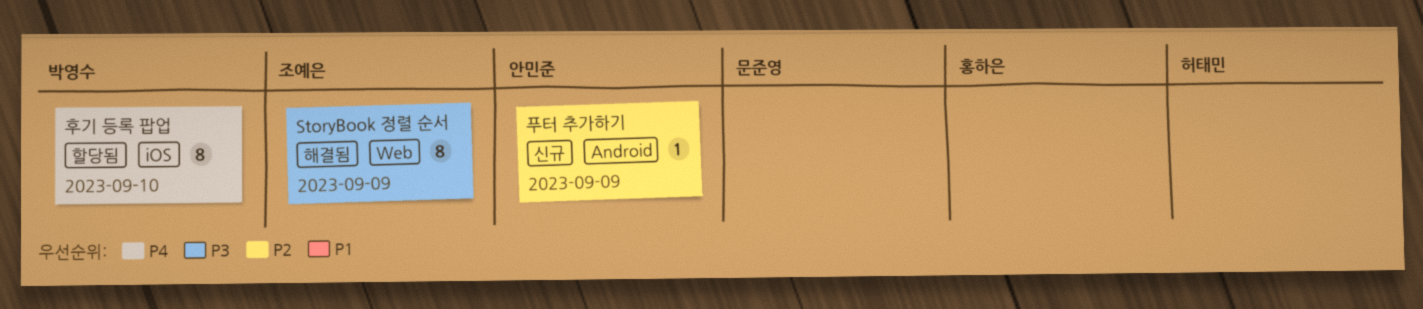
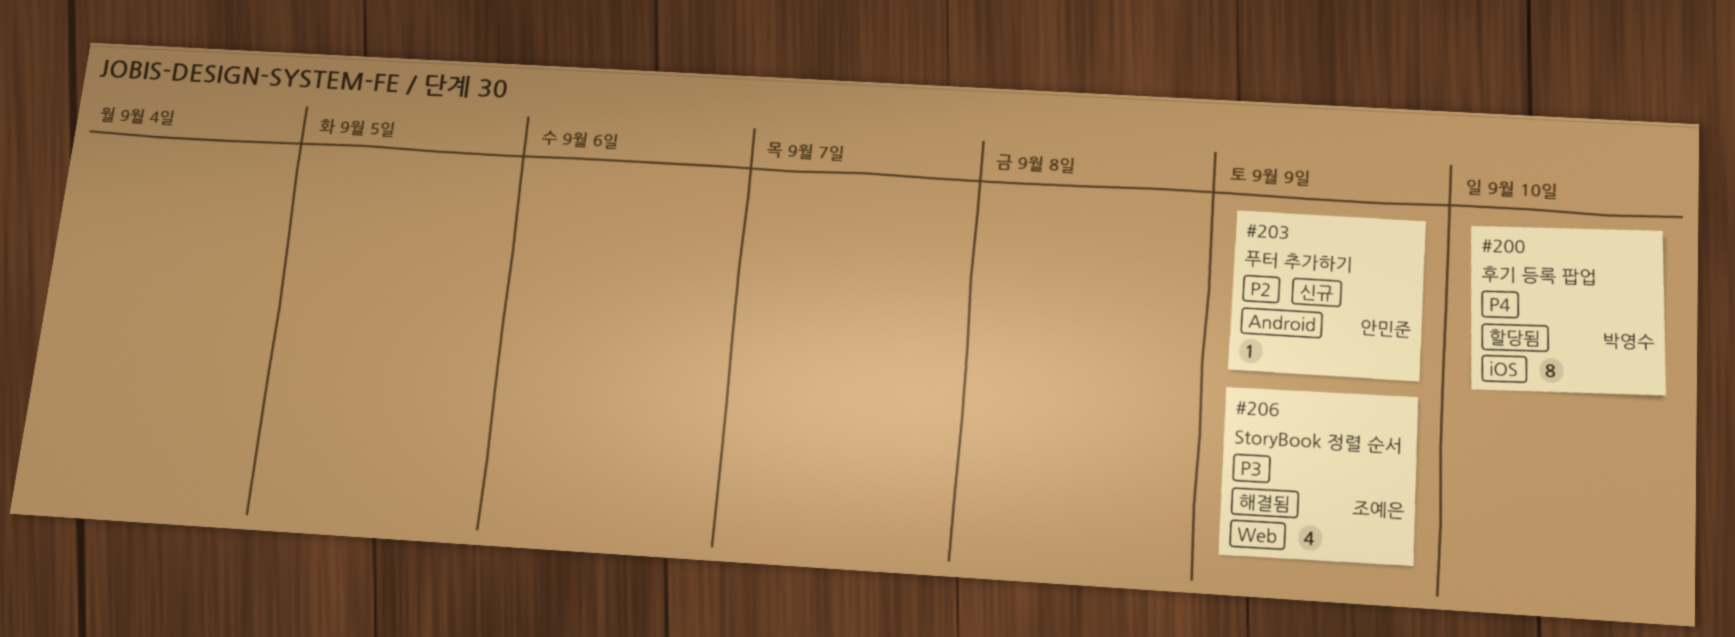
StoryBook 정렬 순서, estimate: 8 -> 4

